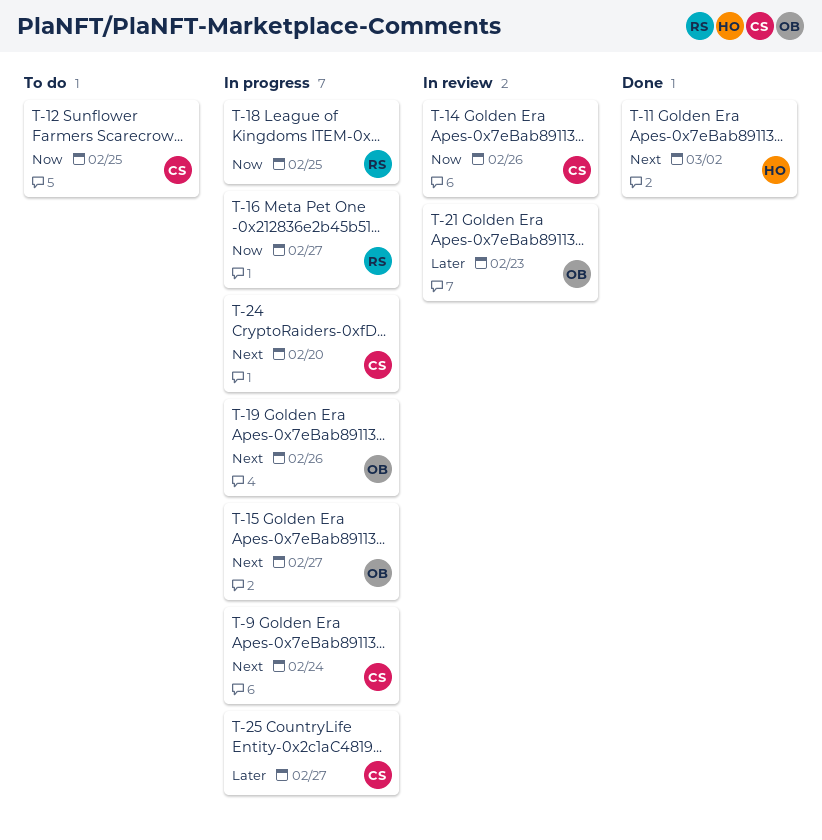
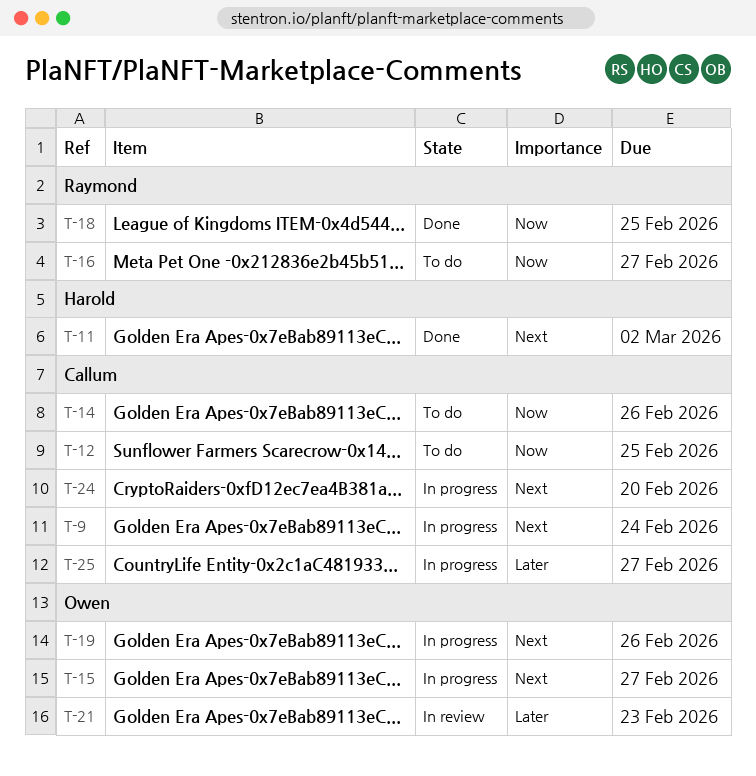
T-14, status: In review -> To do
T-16, status: In progress -> To do
T-18, status: In progress -> Done

